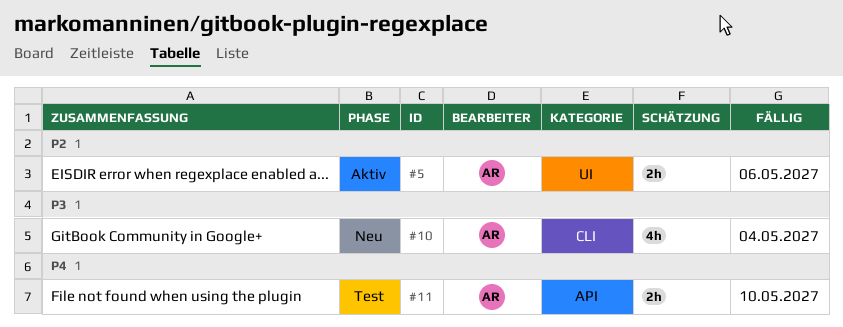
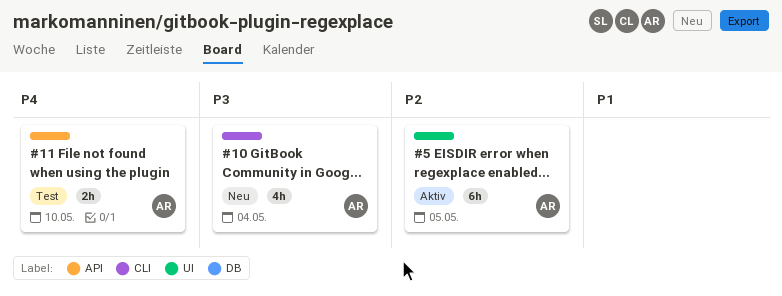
#5, estimate: 2h -> 6h
#5, due: May 6 -> May 5

